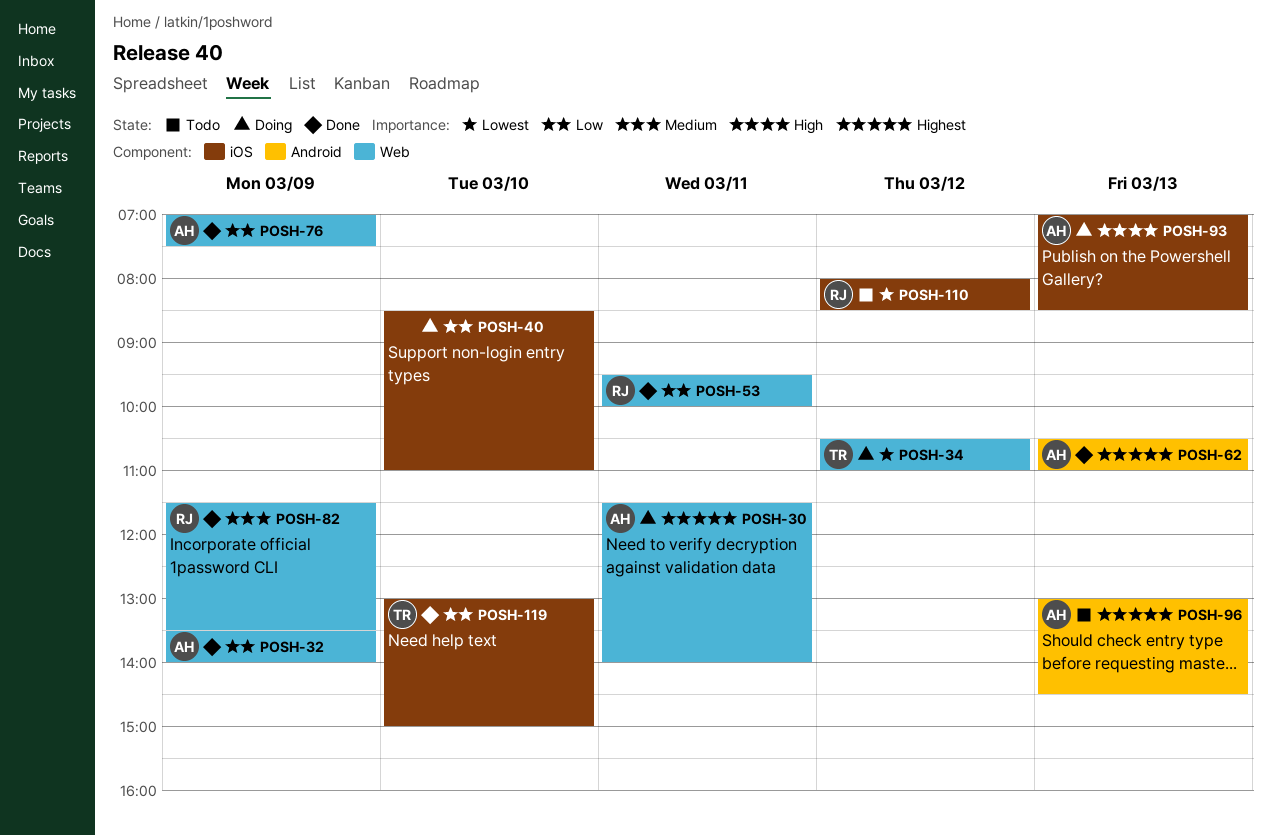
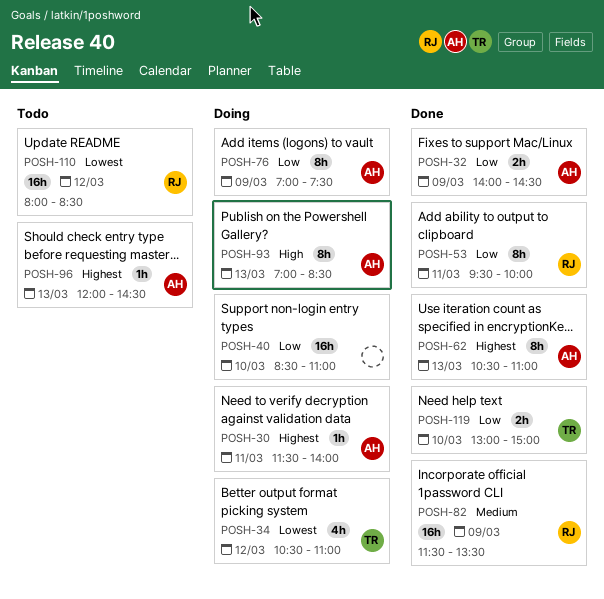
POSH-32, begins: 13:30 -> 14:00
POSH-32, ends: 14:00 -> 14:30
POSH-76, status: Done -> Doing
POSH-96, begins: 13:00 -> 12:00

